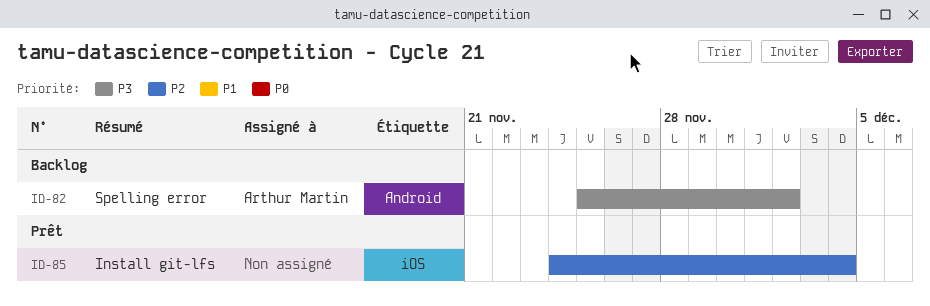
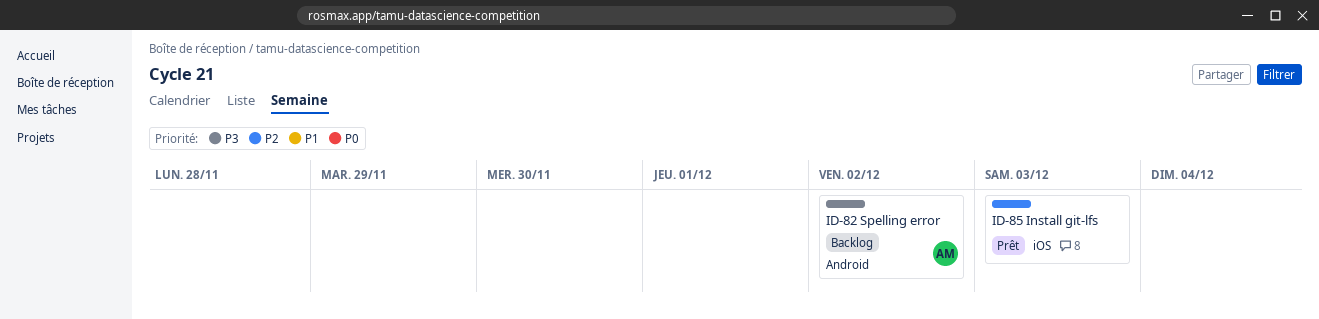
ID-85, due: Dec 4 -> Dec 3

